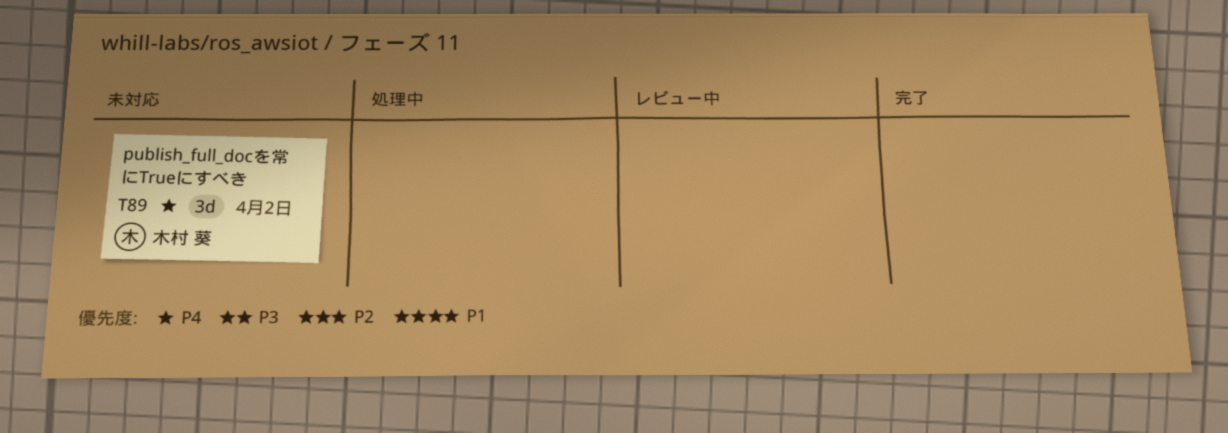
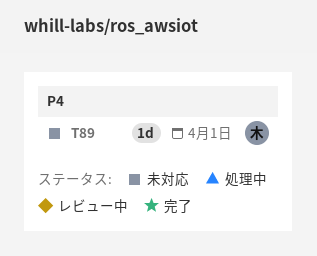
T89, estimate: 3d -> 1d
T89, due: Apr 2 -> Apr 1

